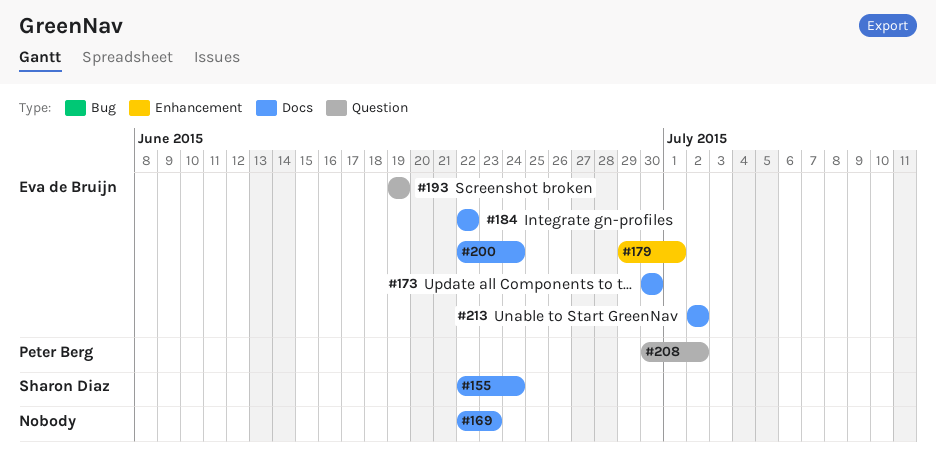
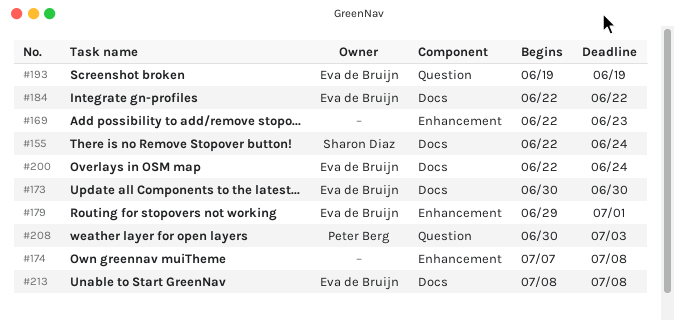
#169, label: Docs -> Enhancement
#174: none -> present
#208, due: Jul 2 -> Jul 3
#213, start: Jul 2 -> Jul 8
#213, due: Jul 2 -> Jul 8

